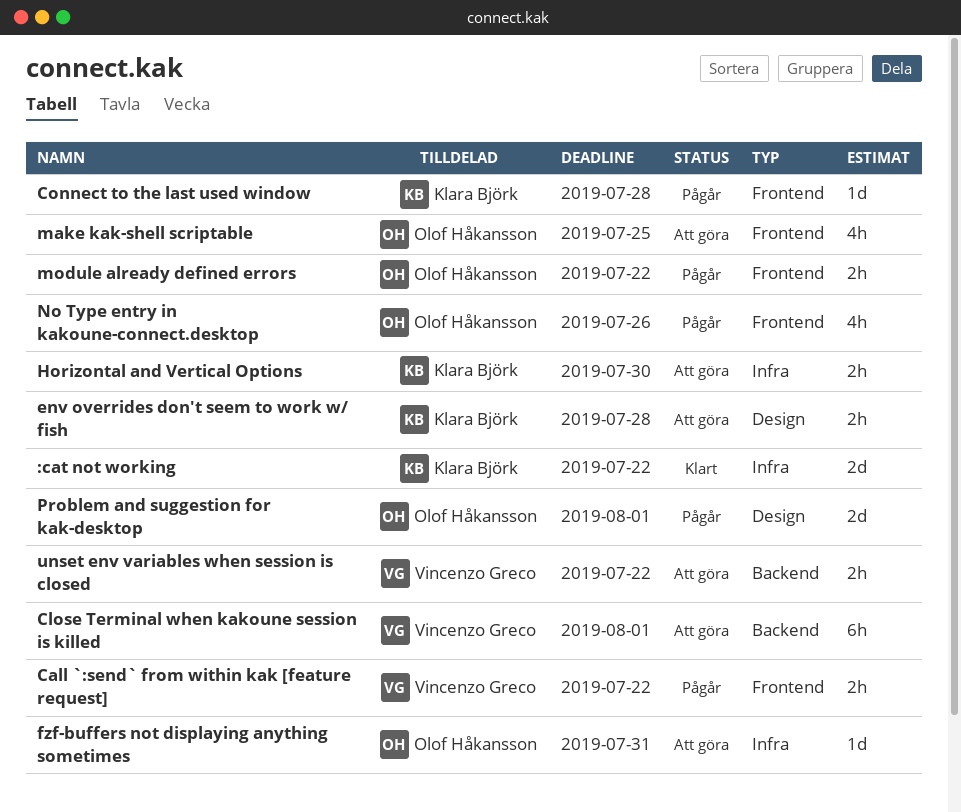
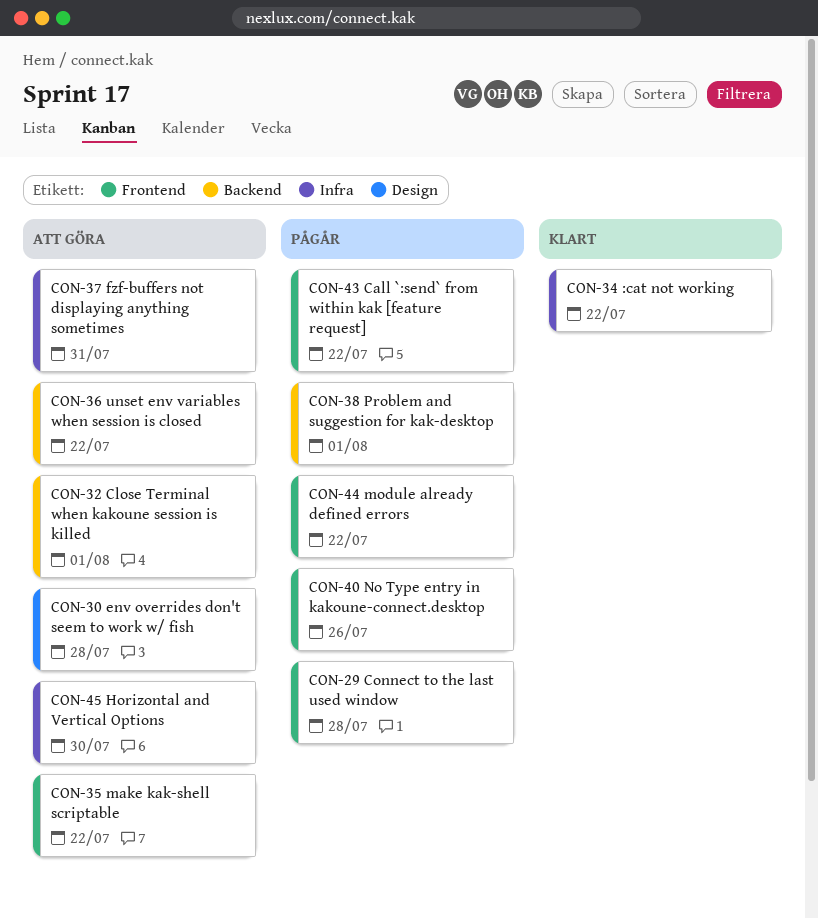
make kak-shell scriptable, due: Jul 25 -> Jul 22
Problem and suggestion for kak-desktop, label: Design -> Backend

